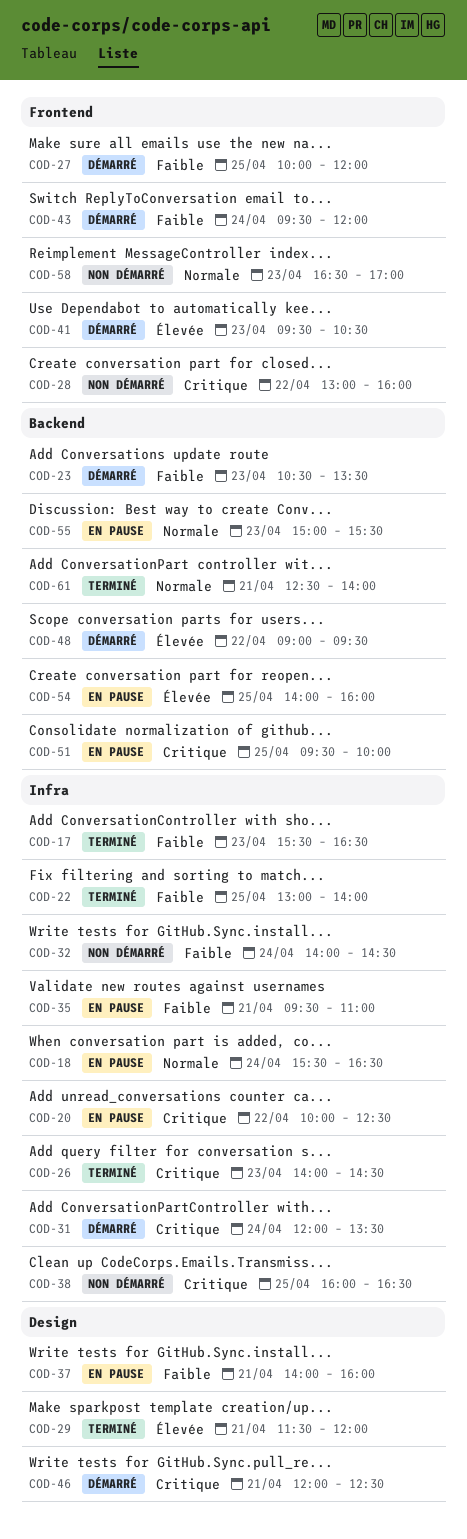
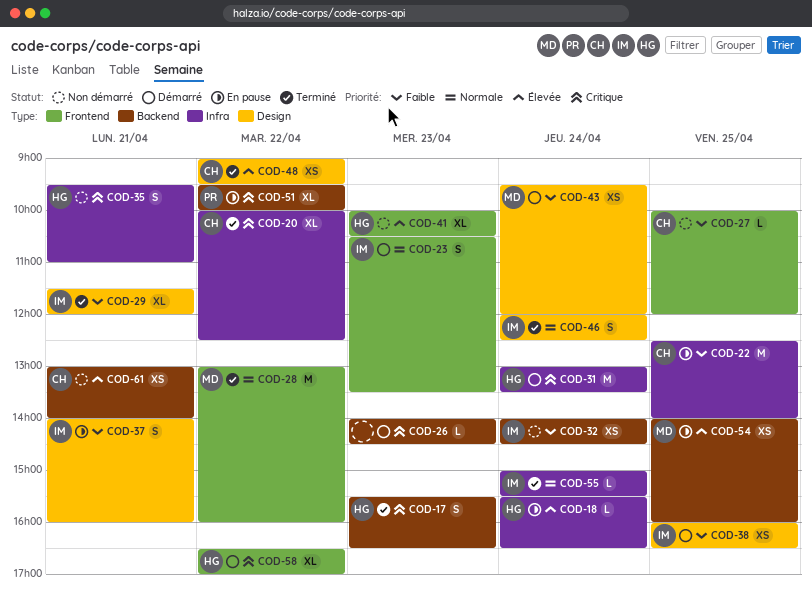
COD-17, priority: Faible -> Critique
COD-17, label: Infra -> Backend
COD-18, priority: Normale -> Élevée
COD-20, status: En pause -> Terminé
COD-22, status: Terminé -> En pause
COD-22, begins: 13:00 -> 12:30
COD-23, priority: Faible -> Normale
COD-23, label: Backend -> Frontend
COD-26, status: Terminé -> Démarré
COD-26, label: Infra -> Backend
COD-27, status: Démarré -> Non démarré
COD-28, status: Non démarré -> Terminé
COD-28, priority: Critique -> Normale
COD-29, priority: Élevée -> Faible
COD-31, begins: 12:00 -> 13:00
COD-32, label: Infra -> Backend
COD-35, status: En pause -> Non démarré
COD-35, priority: Faible -> Critique
COD-38, status: Non démarré -> Démarré
COD-38, priority: Critique -> Faible
COD-38, label: Infra -> Design
COD-41, status: Démarré -> Non démarré
COD-41, begins: 09:30 -> 10:00
COD-43, label: Frontend -> Design
COD-46, status: Démarré -> Terminé
COD-46, priority: Critique -> Normale
COD-46, day: Apr 21 -> Apr 24
COD-48, status: Démarré -> Terminé
COD-48, label: Backend -> Design
COD-51, day: Apr 25 -> Apr 22
COD-55, status: En pause -> Terminé
COD-55, label: Backend -> Infra
COD-55, day: Apr 23 -> Apr 24
COD-58, status: Non démarré -> Démarré
COD-58, priority: Normale -> Critique
COD-58, day: Apr 23 -> Apr 22
COD-61, status: Terminé -> Non démarré
COD-61, priority: Normale -> Élevée
COD-61, begins: 12:30 -> 13:00

